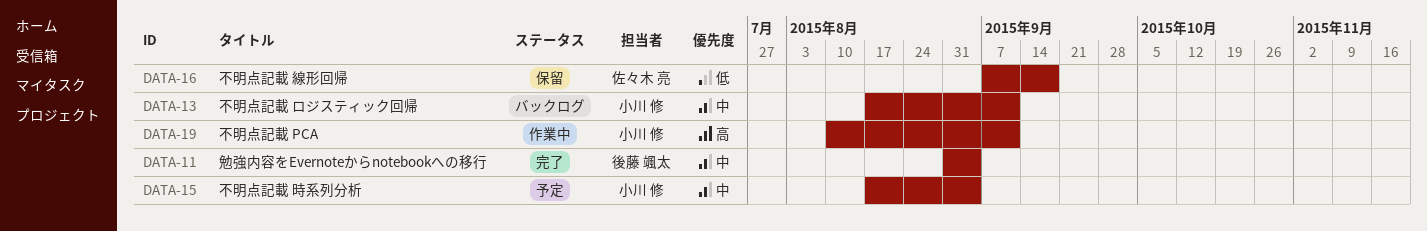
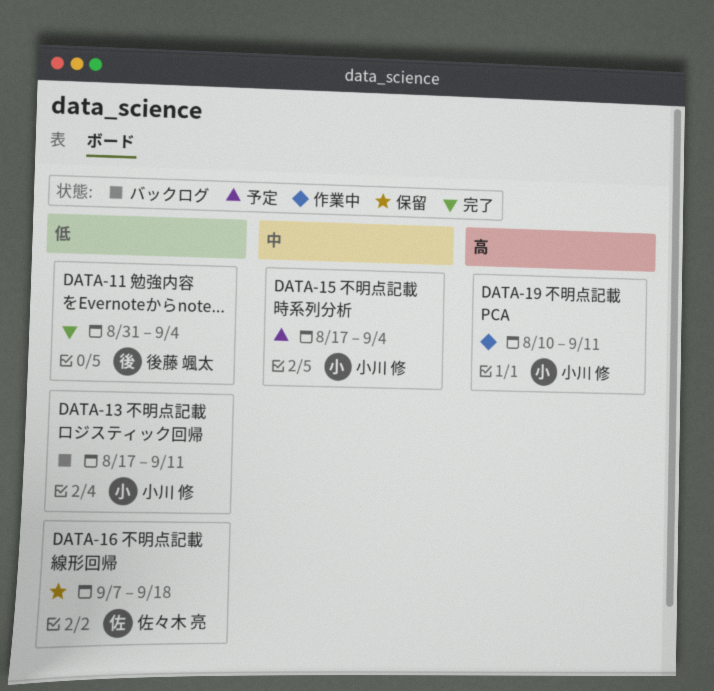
DATA-11, priority: 中 -> 低
DATA-13, priority: 中 -> 低

